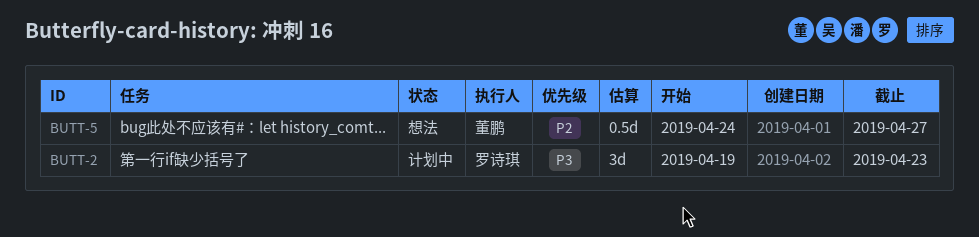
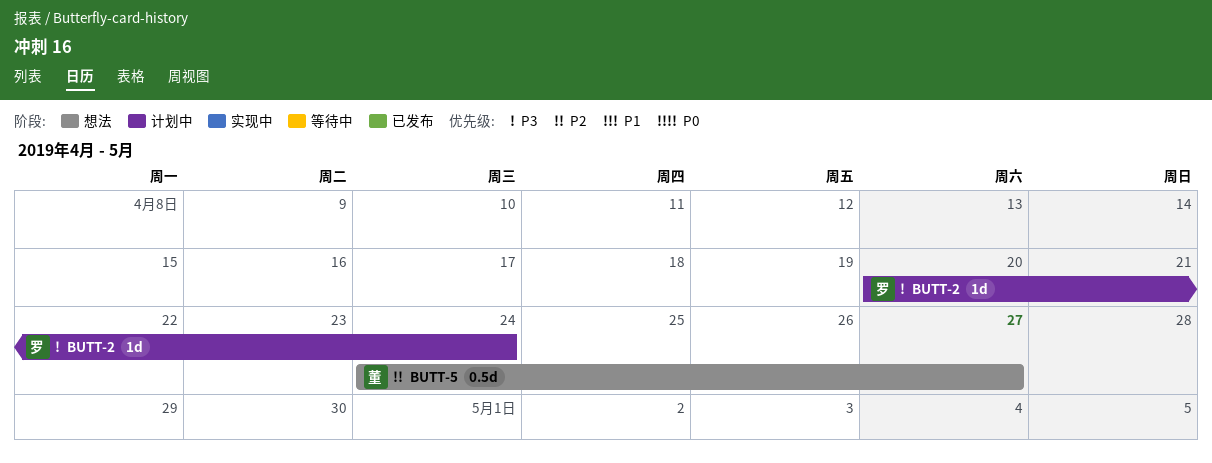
BUTT-2, estimate: 3d -> 1d
BUTT-2, start: Apr 19 -> Apr 20
BUTT-2, due: Apr 23 -> Apr 24

